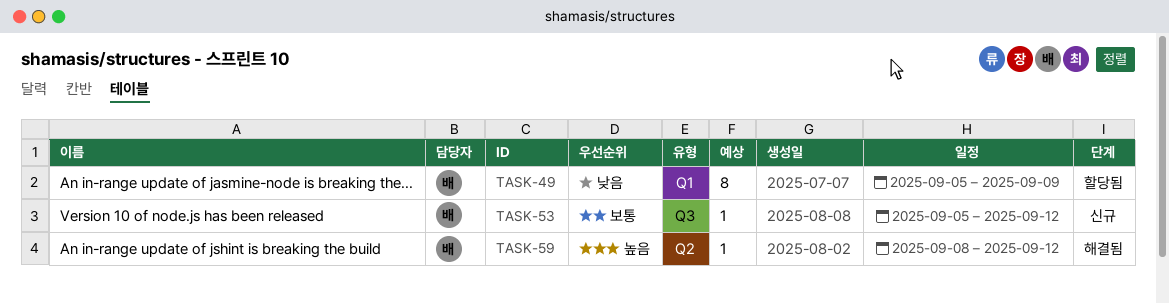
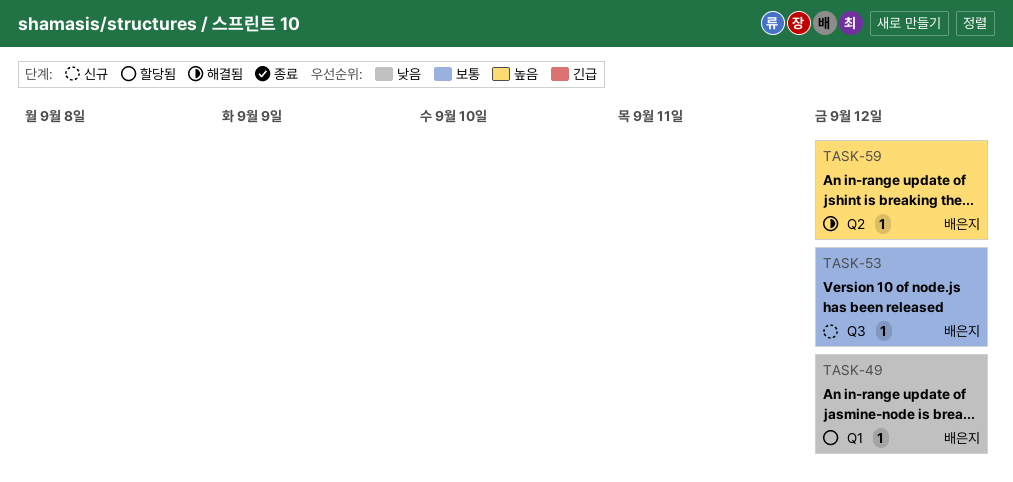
TASK-49, estimate: 8 -> 1
TASK-49, due: Sep 9 -> Sep 12

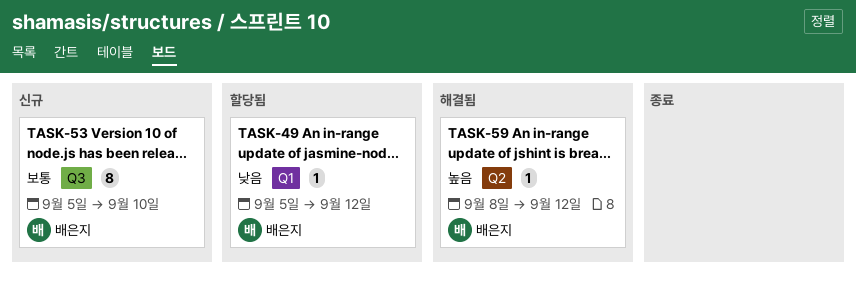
TASK-53, estimate: 1 -> 8
TASK-53, due: Sep 12 -> Sep 10

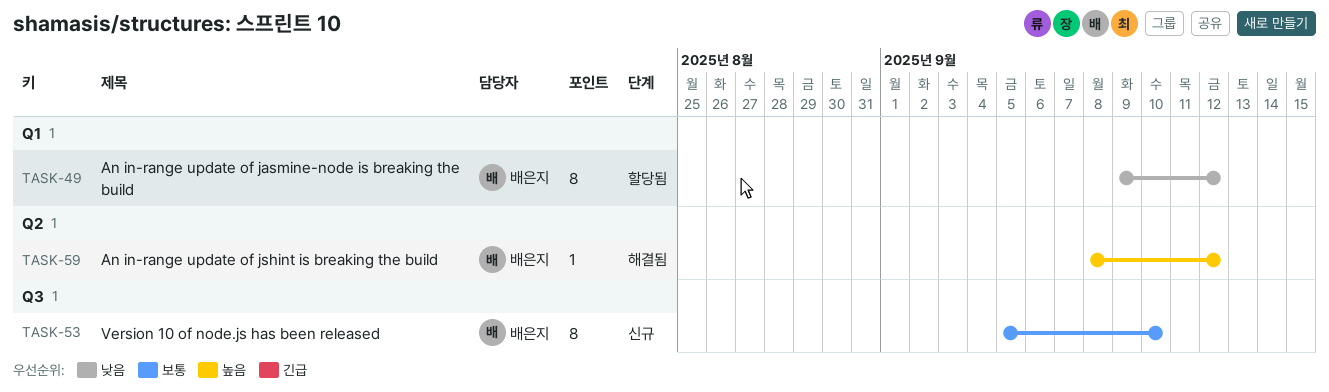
TASK-49, estimate: 1 -> 8
TASK-49, start: Sep 5 -> Sep 9

